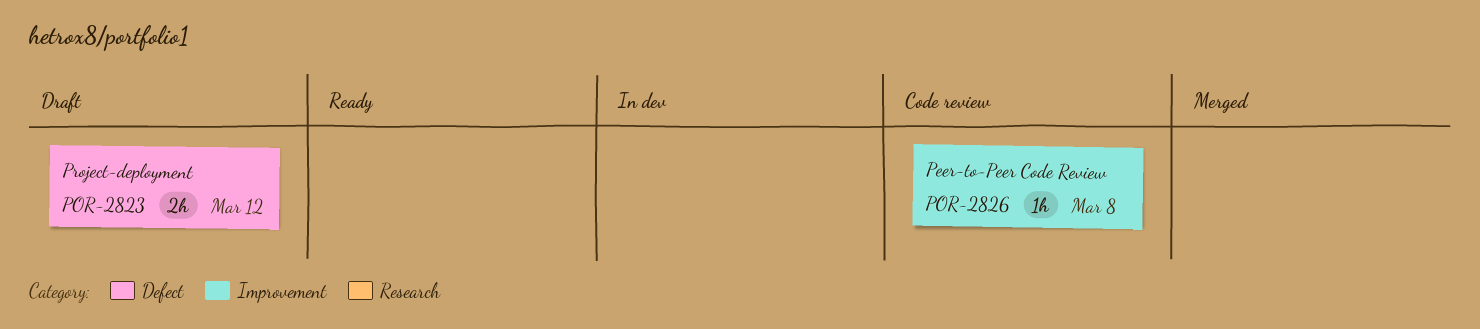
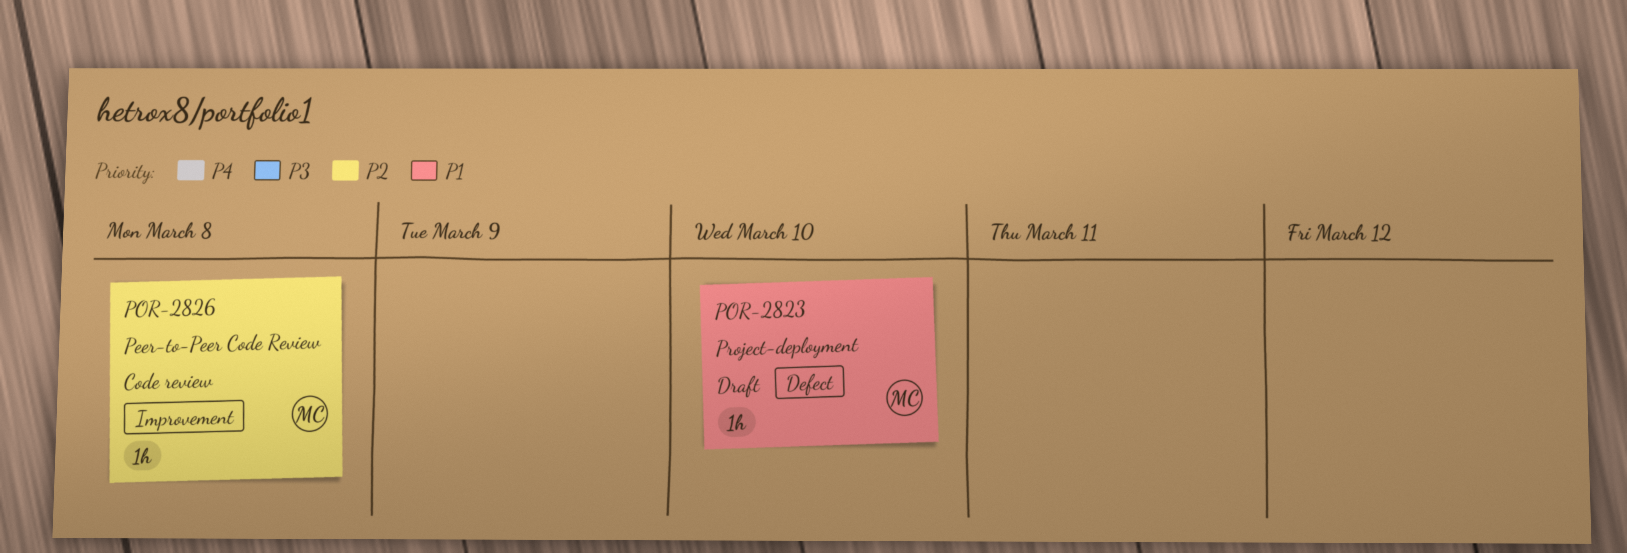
POR-2823, estimate: 2h -> 1h
POR-2823, due: Mar 12 -> Mar 10

